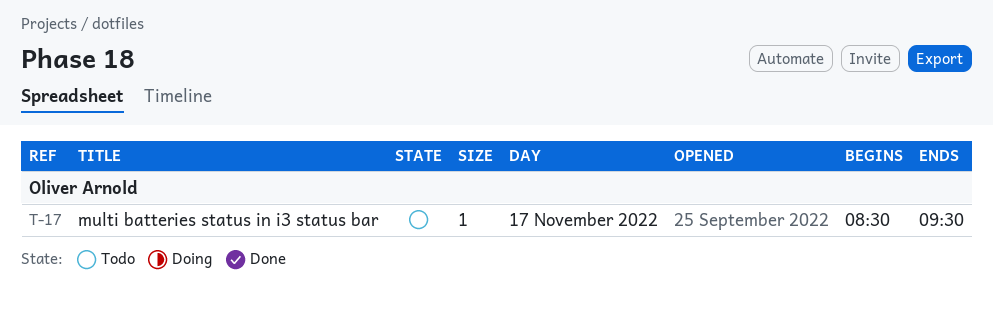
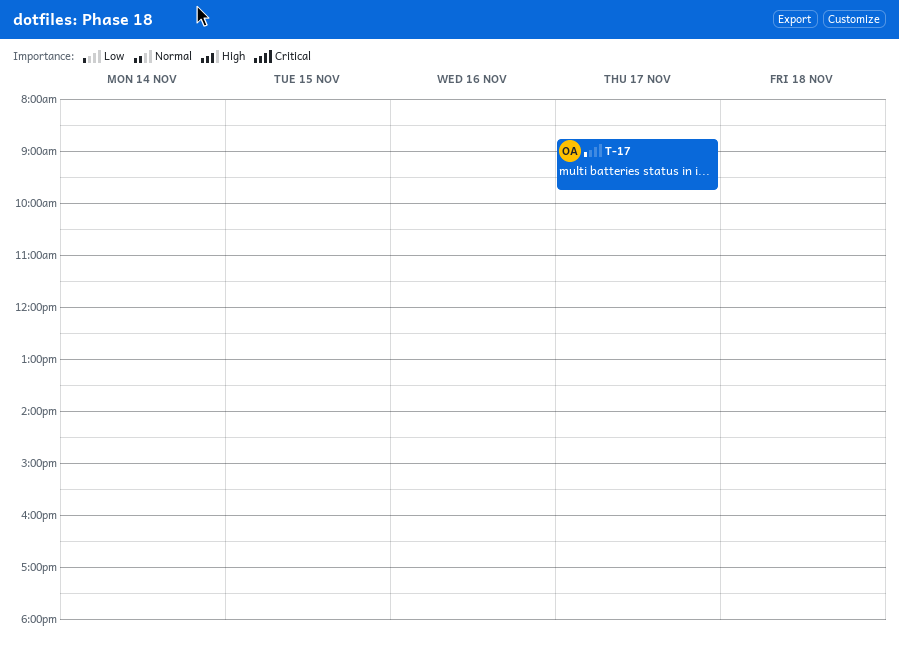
T-17, begins: 08:30 -> 08:45
T-17, ends: 09:30 -> 09:45

